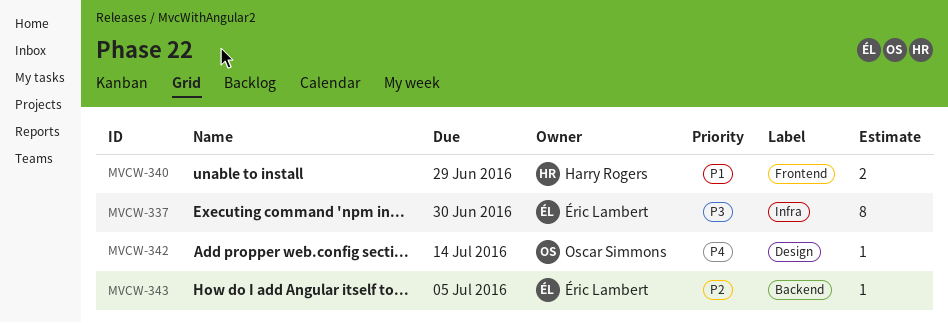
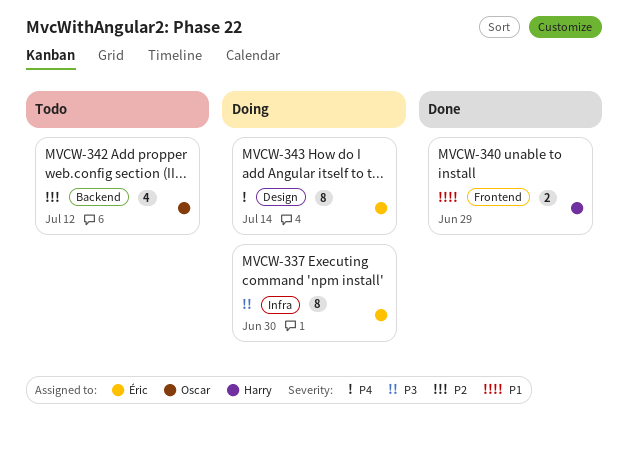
MVCW-342, priority: P4 -> P2
MVCW-342, label: Design -> Backend
MVCW-342, estimate: 1 -> 4
MVCW-342, due: Jul 14 -> Jul 12
MVCW-343, priority: P2 -> P4
MVCW-343, label: Backend -> Design
MVCW-343, estimate: 1 -> 8
MVCW-343, due: Jul 5 -> Jul 14

